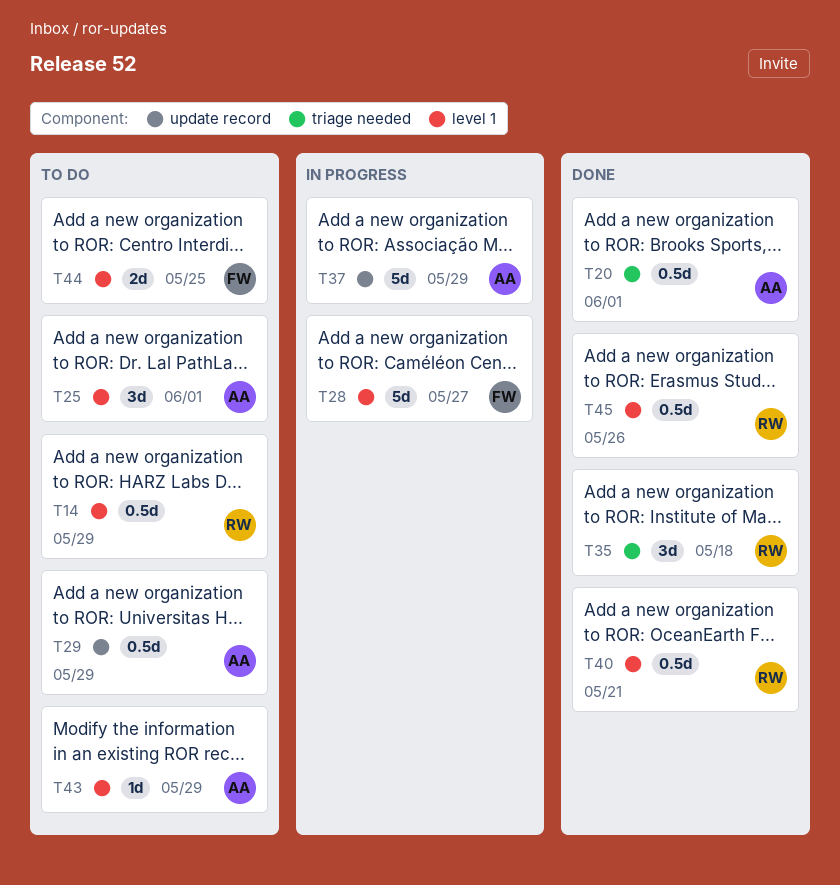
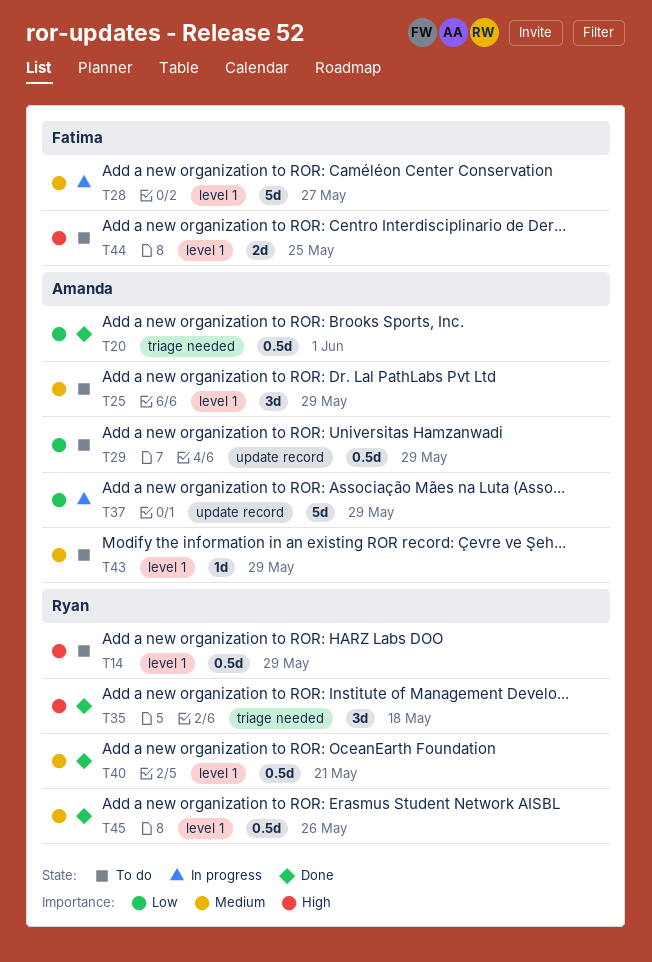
T25, due: Jun 1 -> May 29

